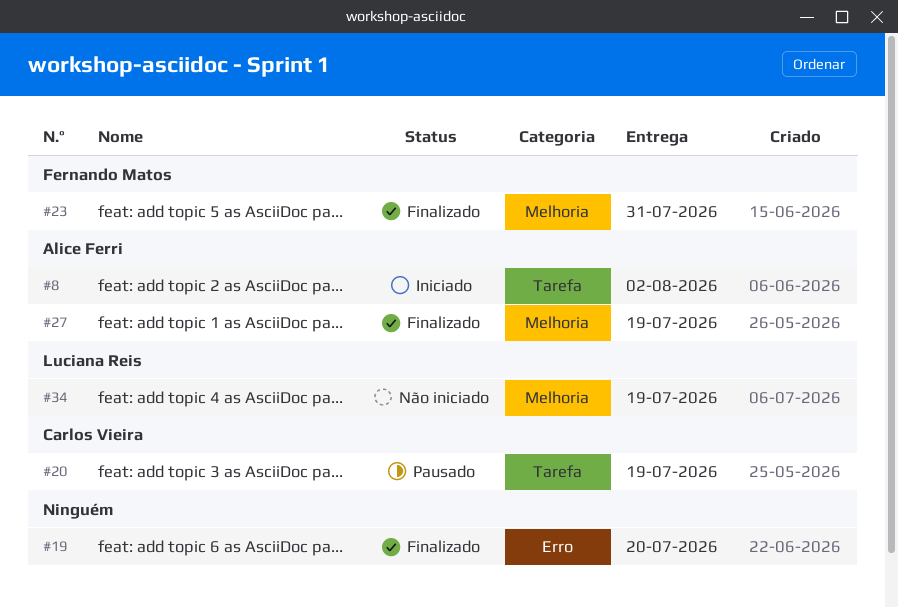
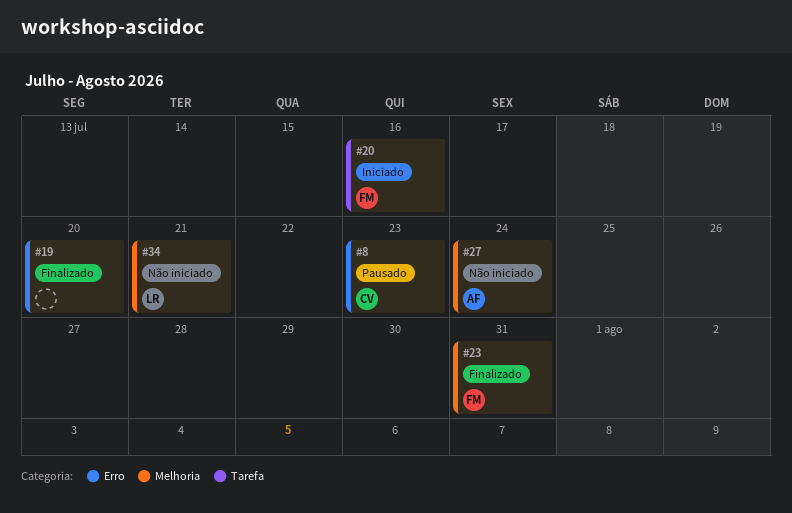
#8, status: Iniciado -> Pausado
#8, owner: Alice Ferri -> Carlos Vieira
#8, label: Tarefa -> Erro
#8, due: Aug 2 -> Jul 23
#20, status: Pausado -> Iniciado
#20, owner: Carlos Vieira -> Fernando Matos
#20, due: Jul 19 -> Jul 16
#27, status: Finalizado -> Não iniciado
#27, due: Jul 19 -> Jul 24
#34, due: Jul 19 -> Jul 21

